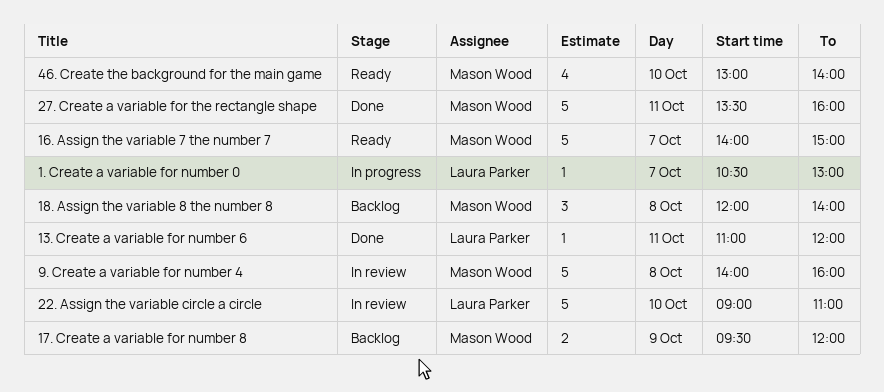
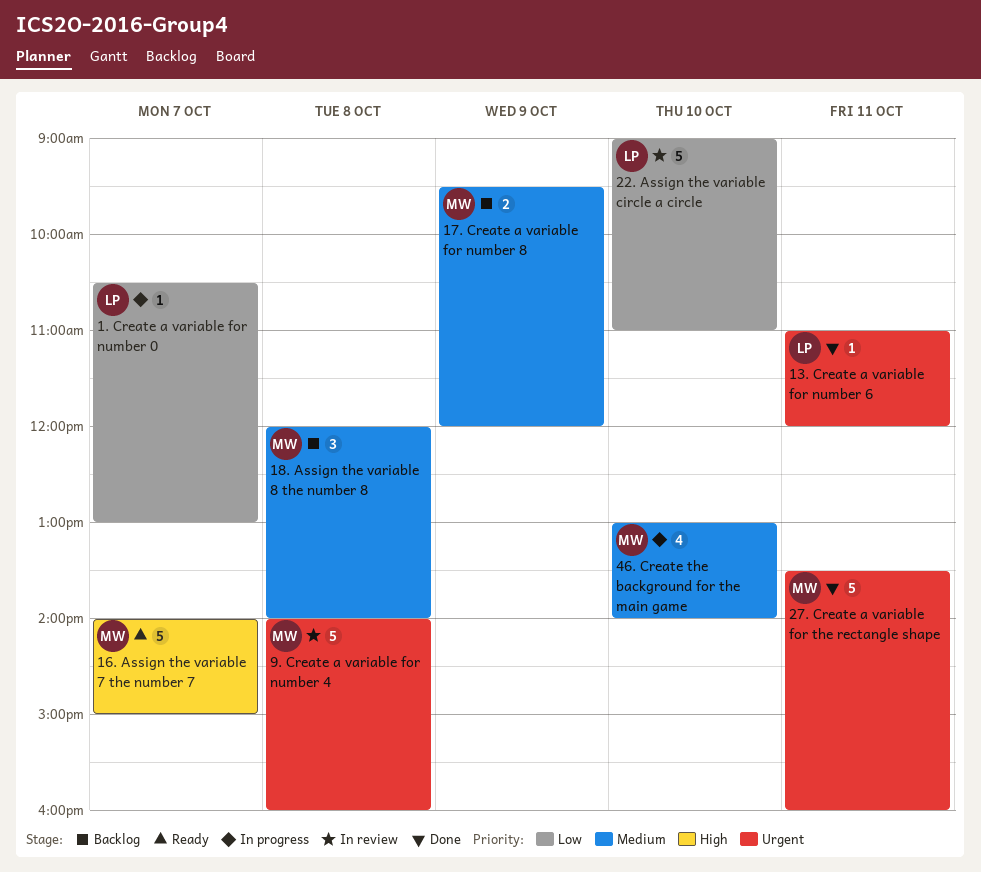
46. Create the background for the main game, status: Ready -> In progress

